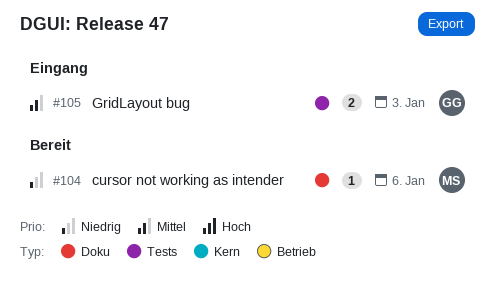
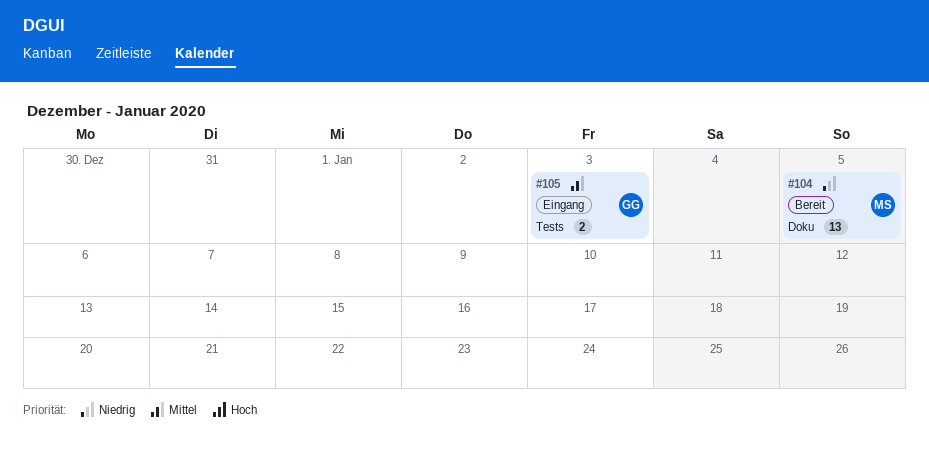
#104, estimate: 1 -> 13
#104, due: Jan 6 -> Jan 5

